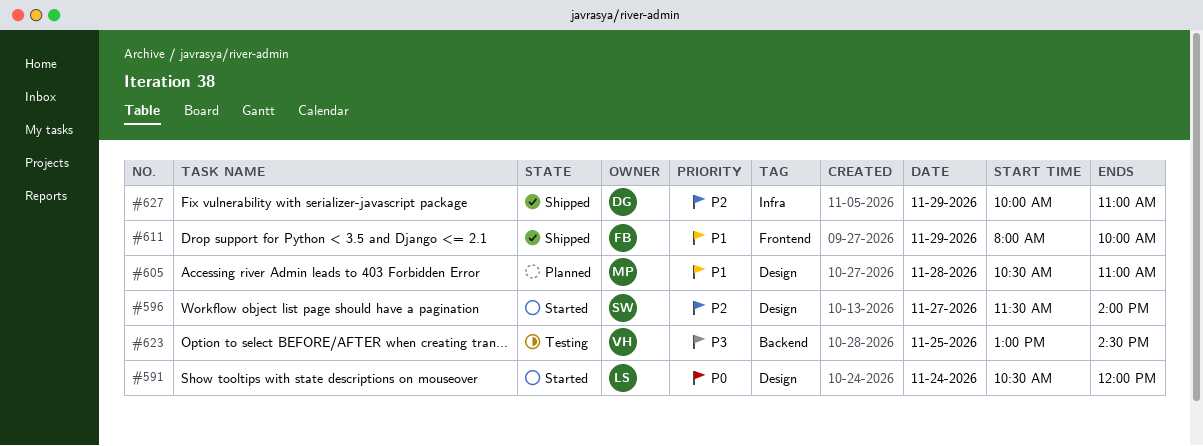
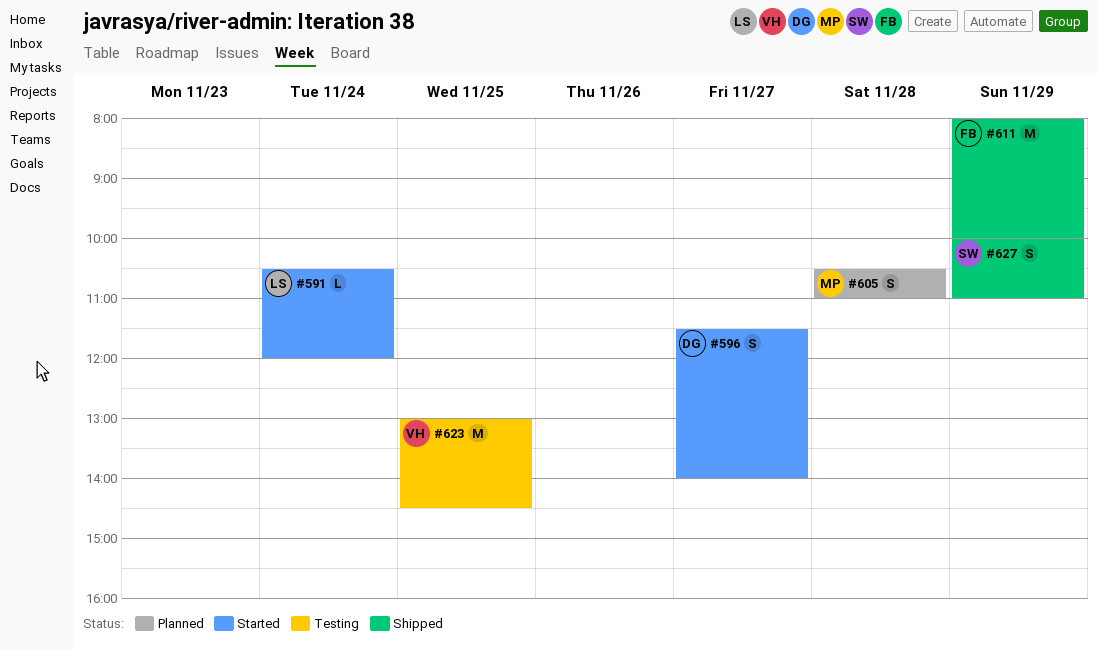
#596, owner: SW -> DG
#627, owner: DG -> SW

